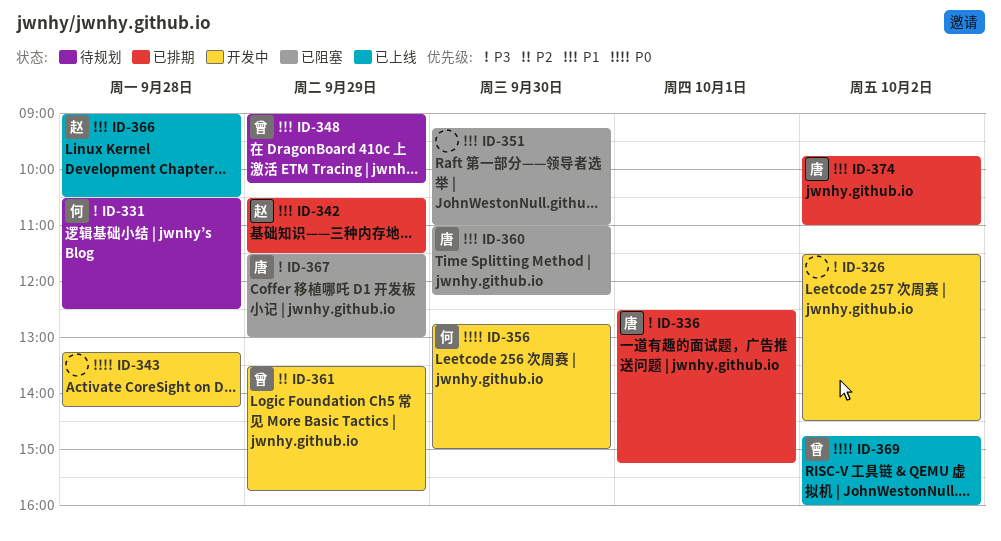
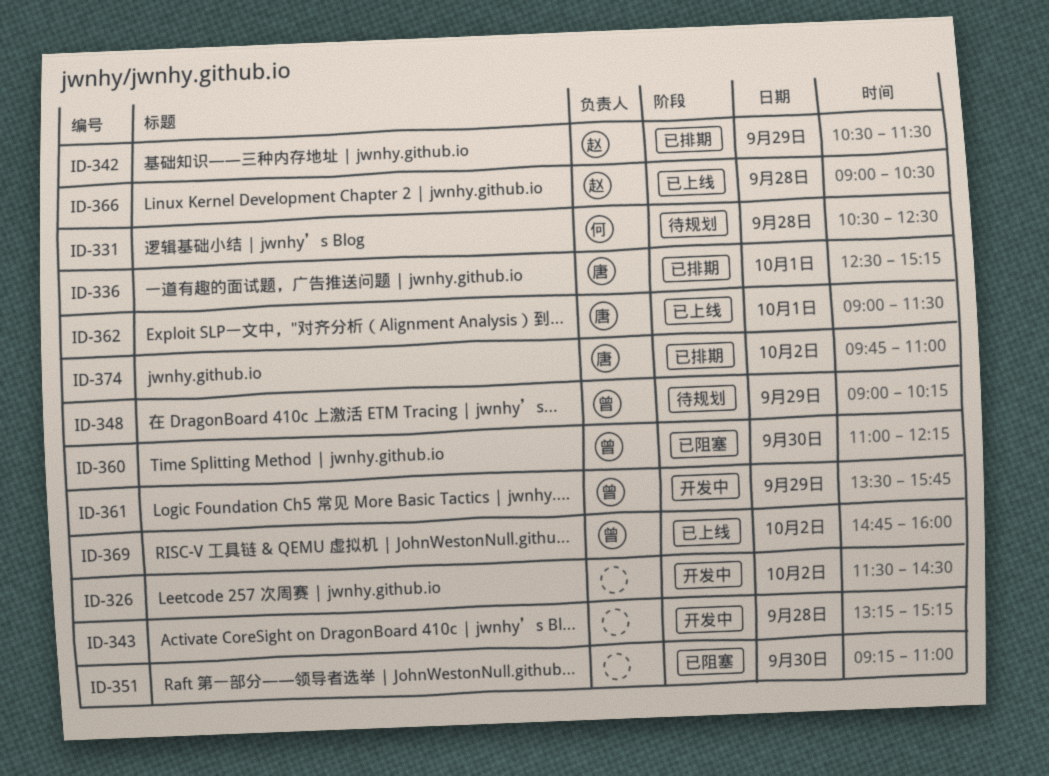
ID-343, ends: 14:15 -> 15:15
ID-356: present -> none
ID-360, owner: 唐 -> 曾
ID-362: none -> present
ID-367: present -> none

